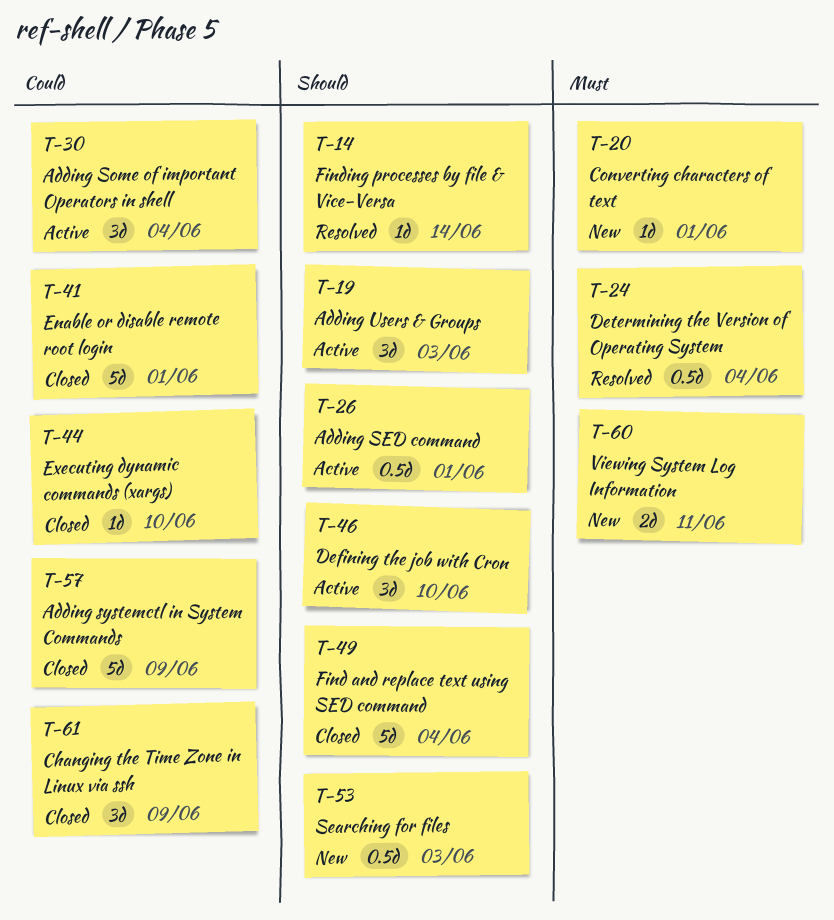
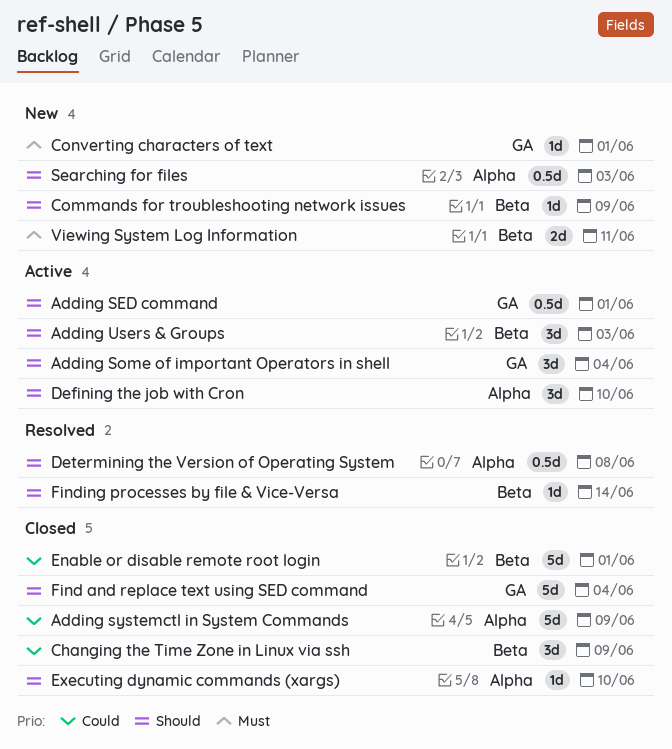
Adding Some of important Operators in shell, priority: Could -> Should
Commands for troubleshooting network issues: none -> present
Determining the Version of Operating System, priority: Must -> Should
Determining the Version of Operating System, due: Jun 4 -> Jun 8
Executing dynamic commands (xargs), priority: Could -> Should

